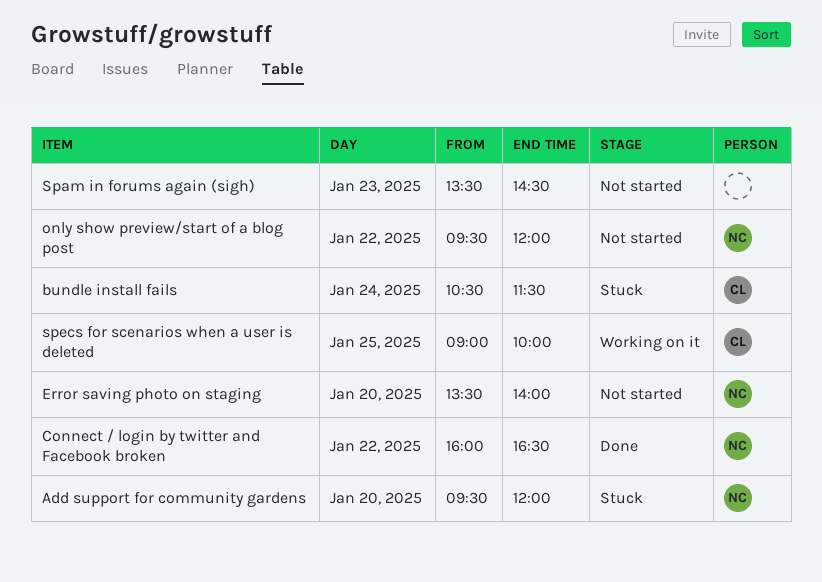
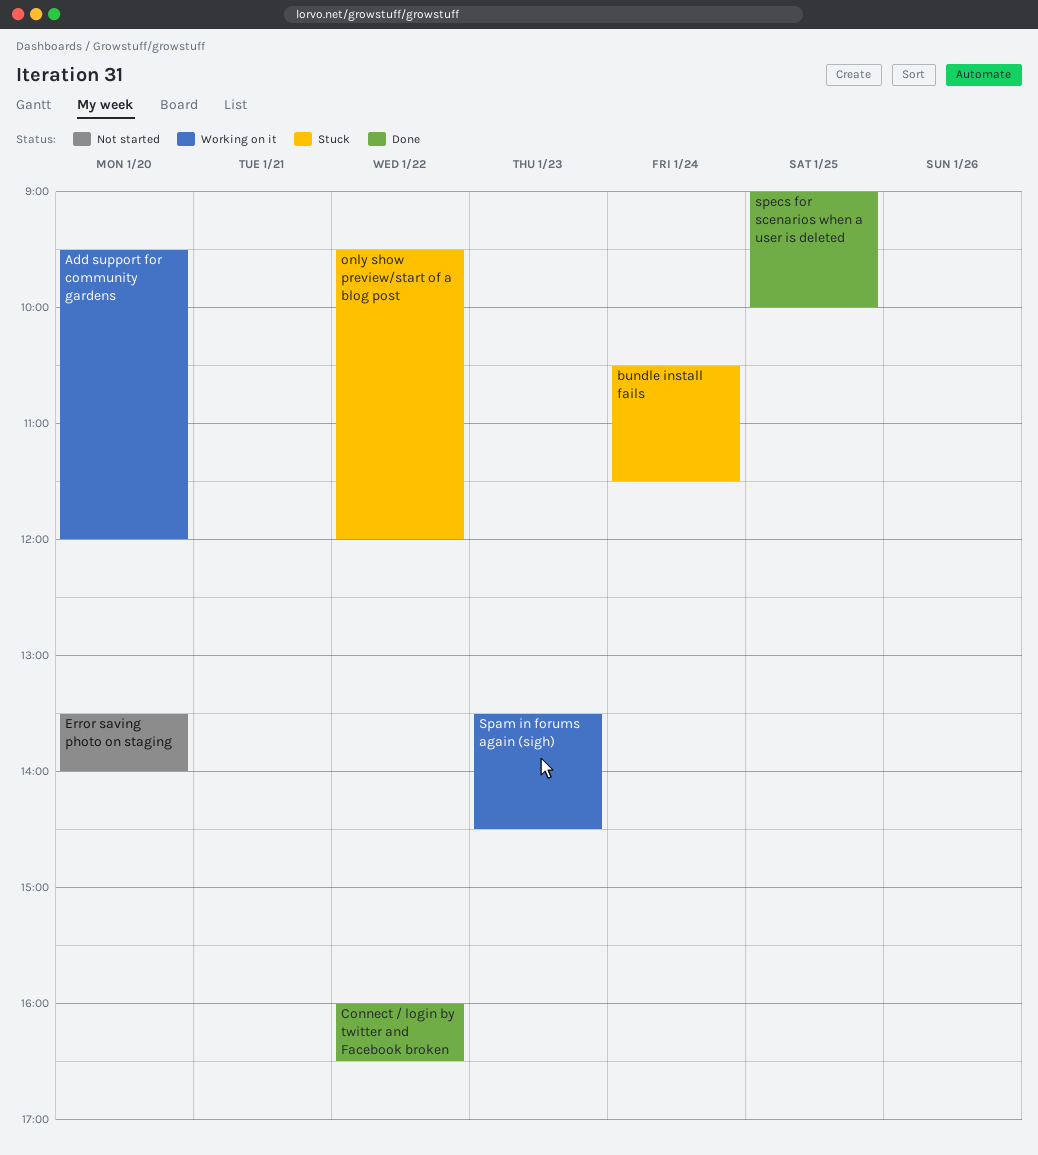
Add support for community gardens, status: Stuck -> Working on it
only show preview/start of a blog post, status: Not started -> Stuck
Spam in forums again (sigh), status: Not started -> Working on it
specs for scenarios when a user is deleted, status: Working on it -> Done

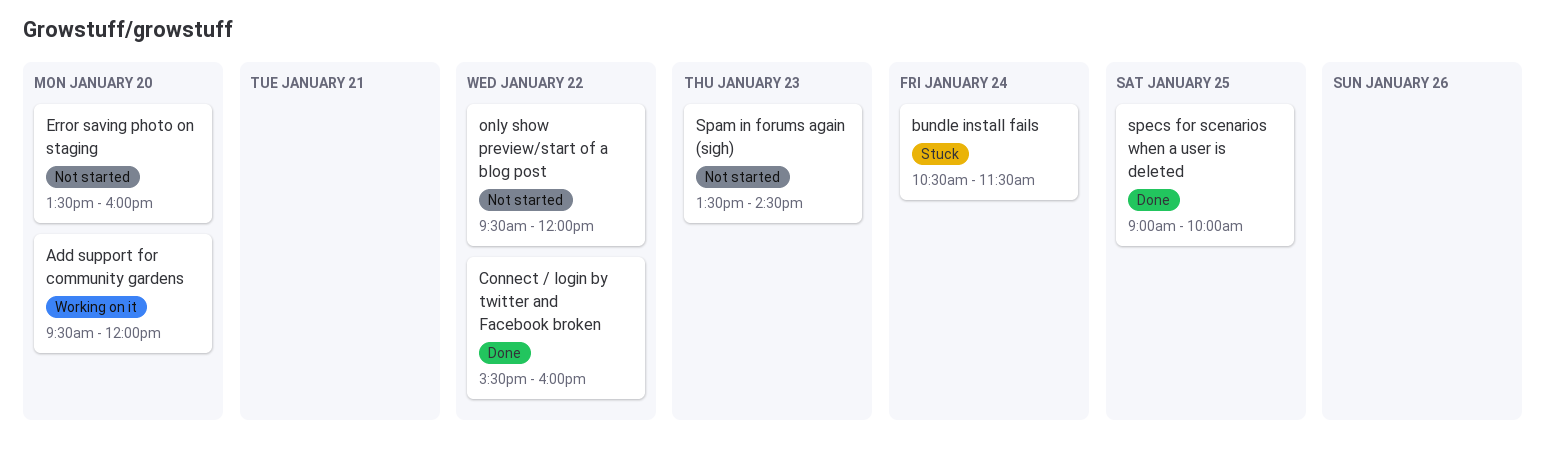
Connect / login by twitter and Facebook broken, begins: 16:00 -> 15:30
Connect / login by twitter and Facebook broken, ends: 16:30 -> 16:00
Error saving photo on staging, ends: 14:00 -> 16:00
only show preview/start of a blog post, status: Stuck -> Not started
Spam in forums again (sigh), status: Working on it -> Not started

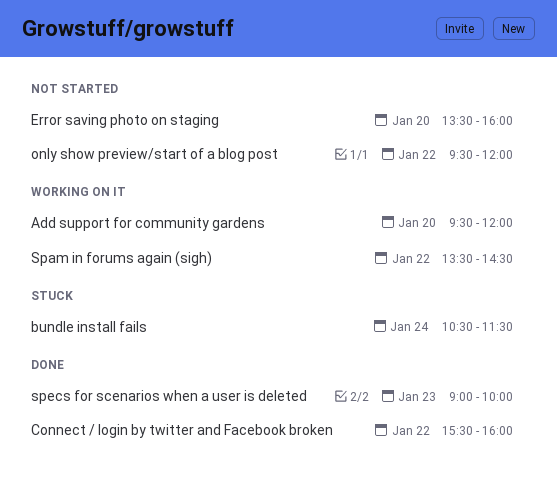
Spam in forums again (sigh), status: Not started -> Working on it
Spam in forums again (sigh), day: Jan 23 -> Jan 22
specs for scenarios when a user is deleted, day: Jan 25 -> Jan 23

